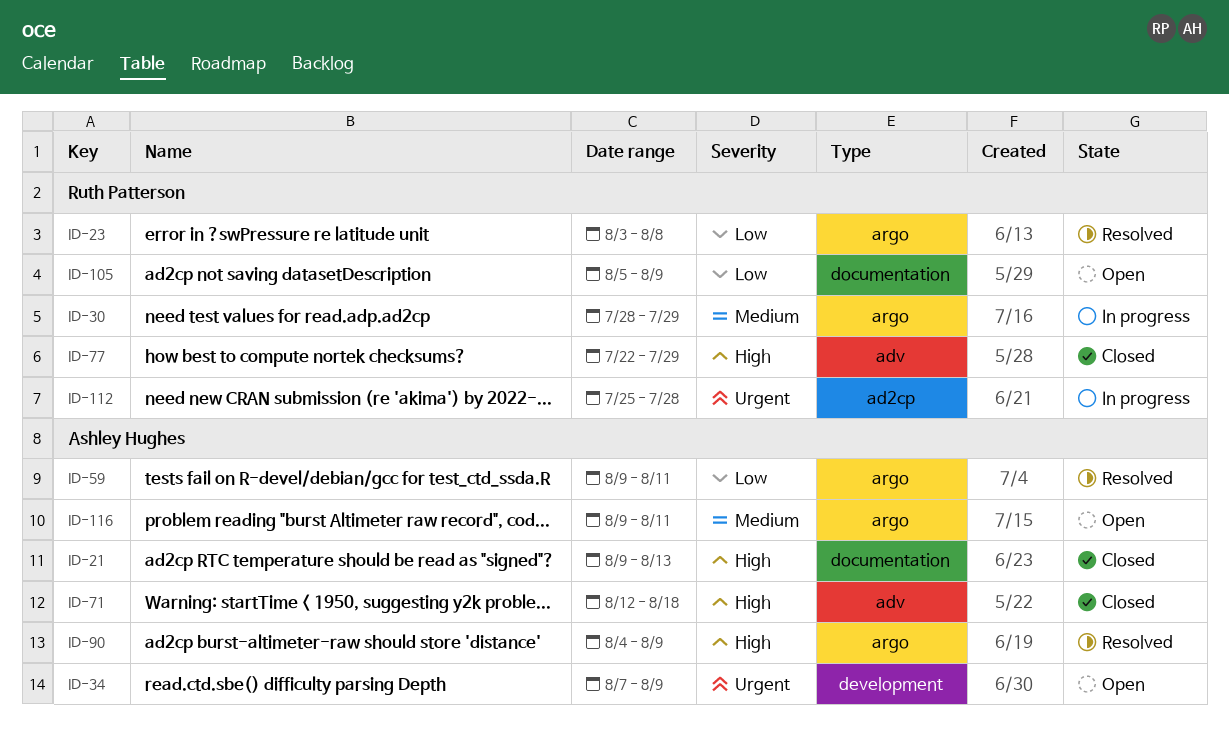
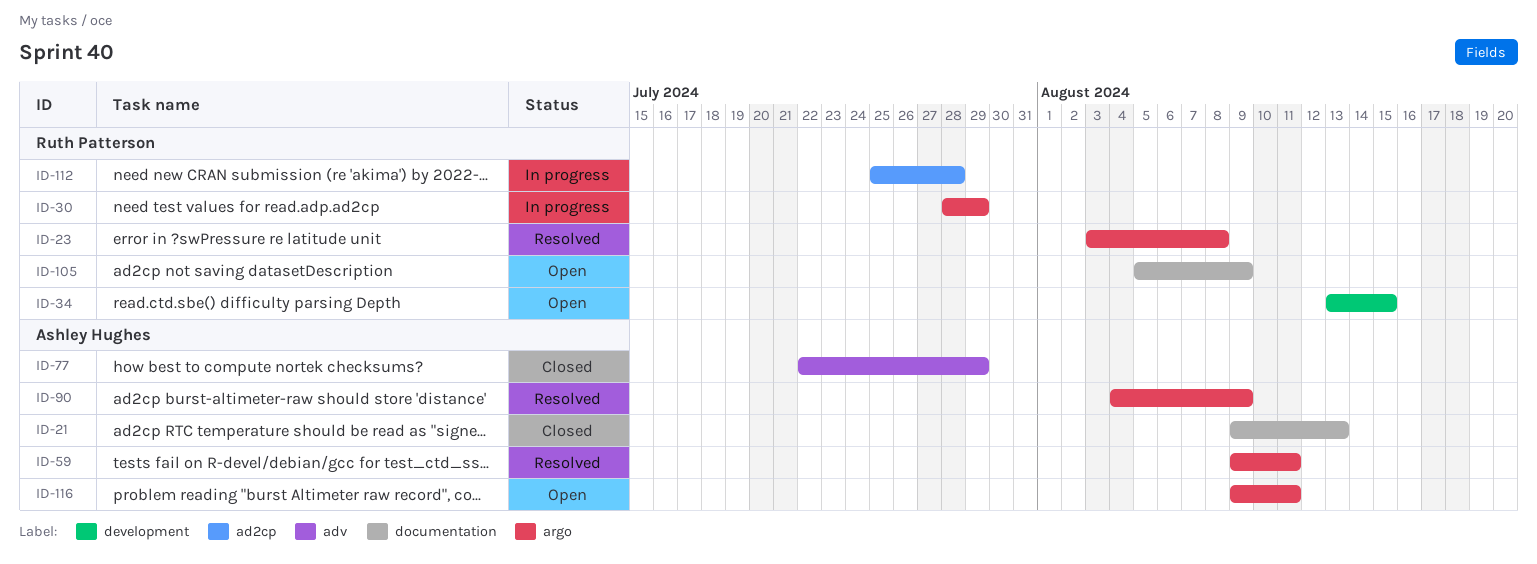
ID-34, owner: Ashley Hughes -> Ruth Patterson
ID-34, start: Aug 7 -> Aug 13
ID-34, due: Aug 9 -> Aug 15
ID-71: present -> none
ID-77, owner: Ruth Patterson -> Ashley Hughes

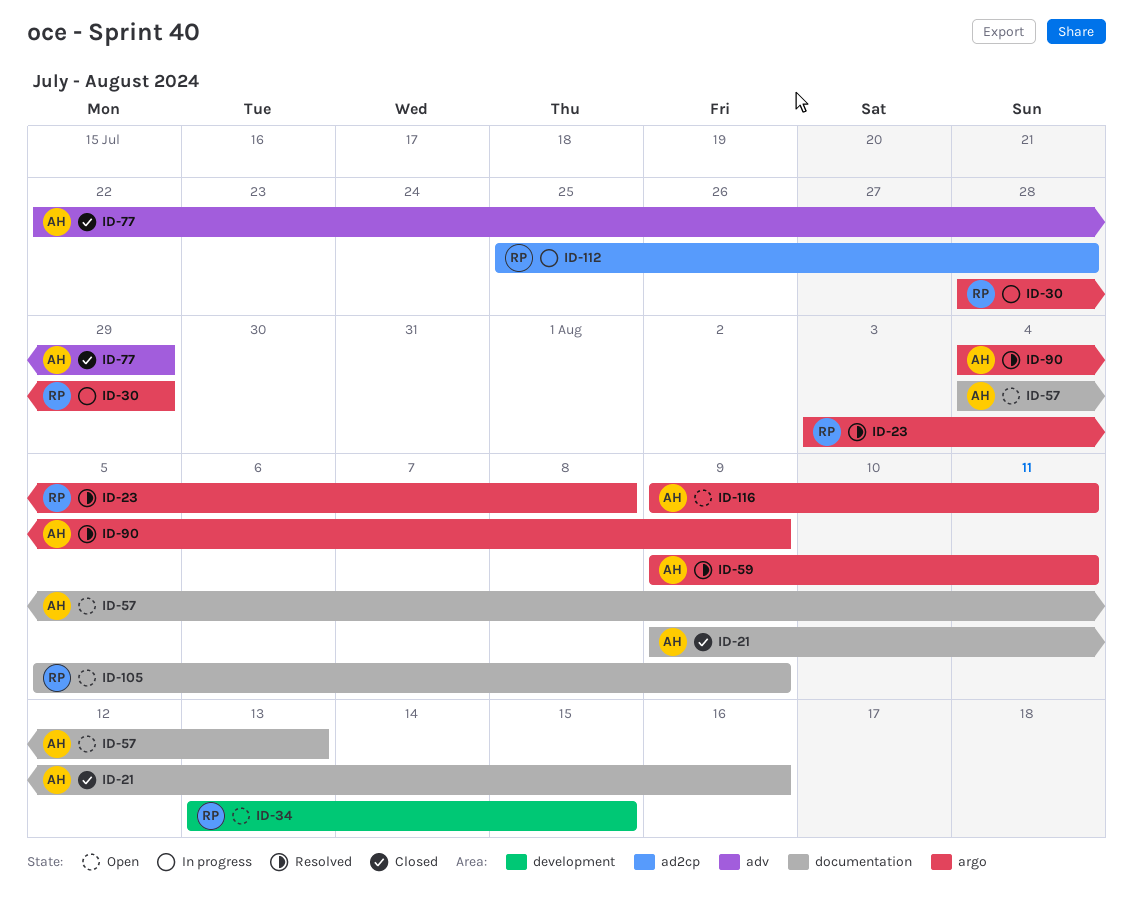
ID-21, due: Aug 13 -> Aug 16
ID-57: none -> present

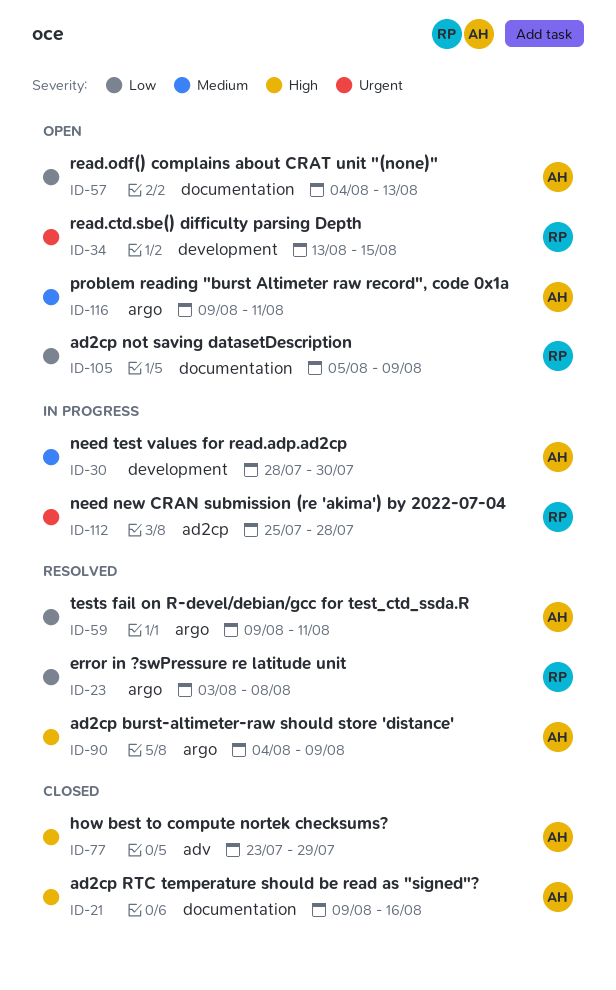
ID-30, owner: RP -> AH
ID-30, label: argo -> development
ID-30, due: Jul 29 -> Jul 30
ID-77, start: Jul 22 -> Jul 23

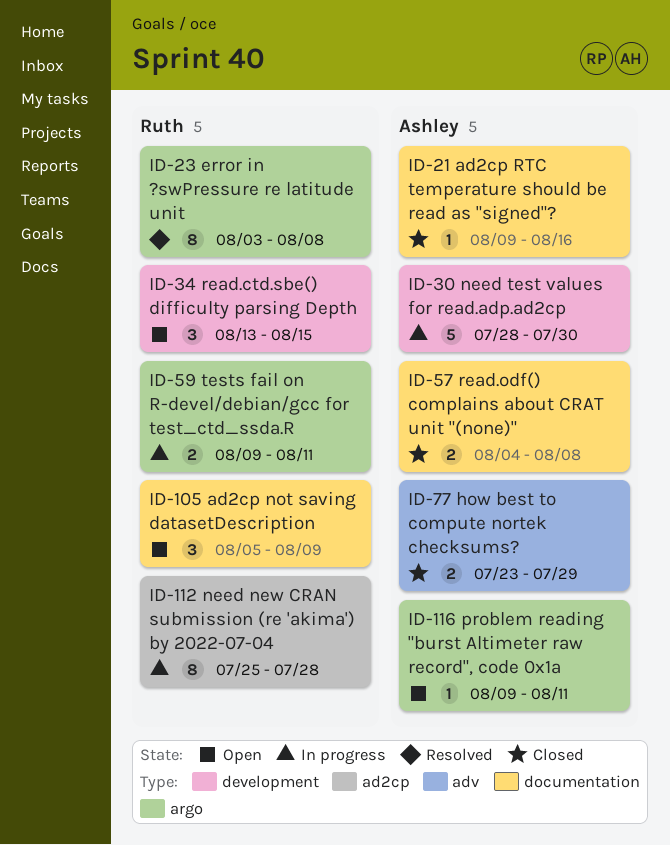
ID-57, status: Open -> Closed
ID-57, due: Aug 13 -> Aug 8
ID-59, status: Resolved -> In progress
ID-59, owner: Ashley -> Ruth
ID-90: present -> none

